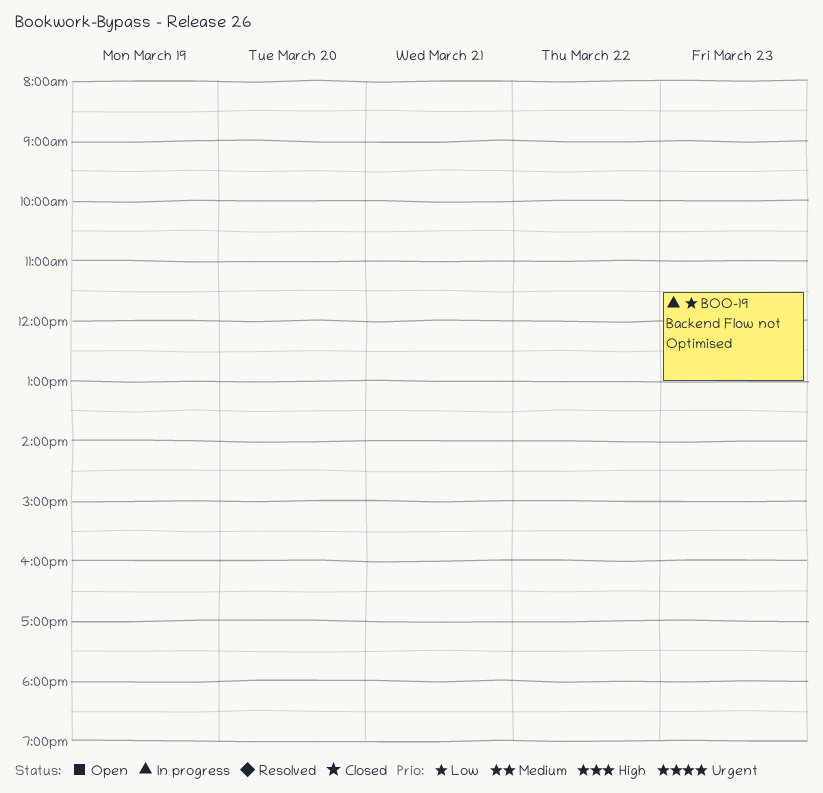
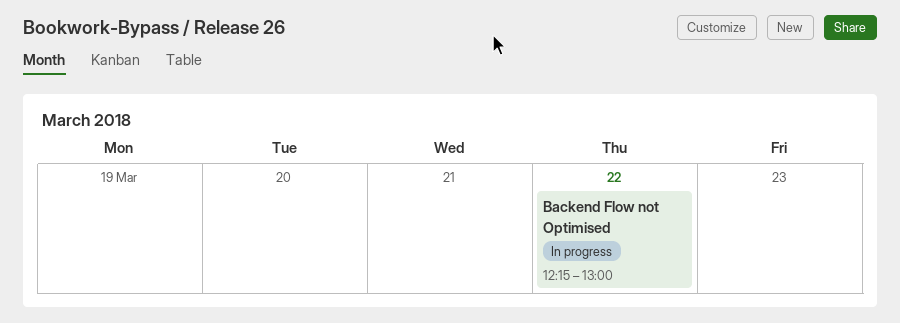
Backend Flow not Optimised, day: Mar 23 -> Mar 22
Backend Flow not Optimised, begins: 11:30 -> 12:15

